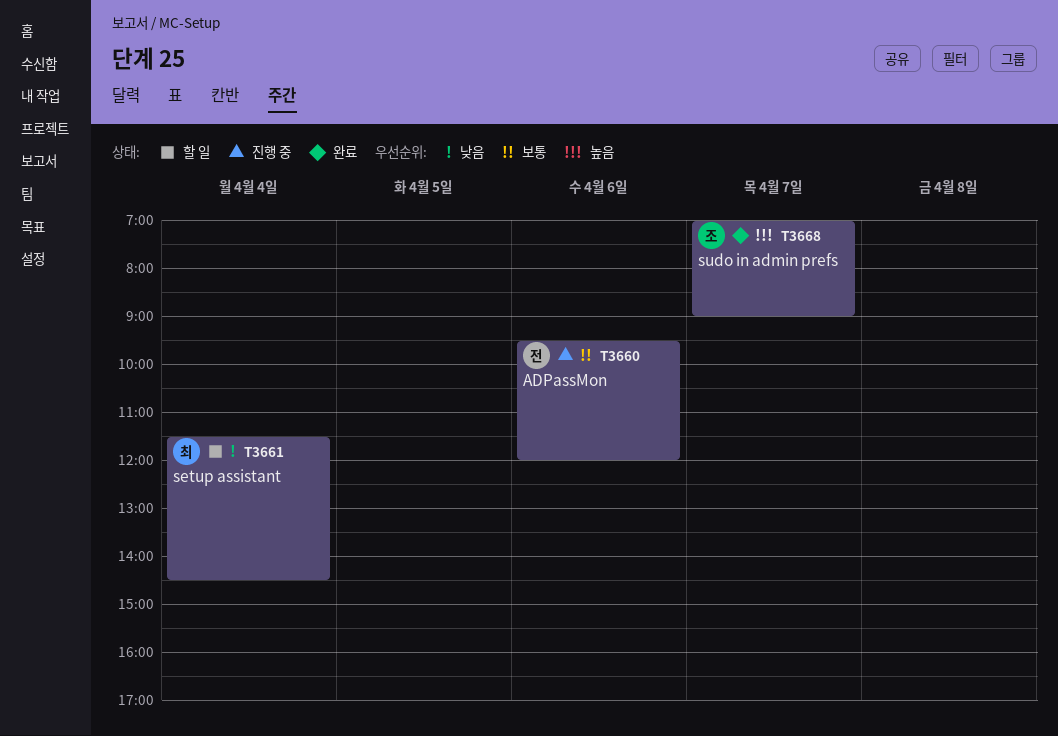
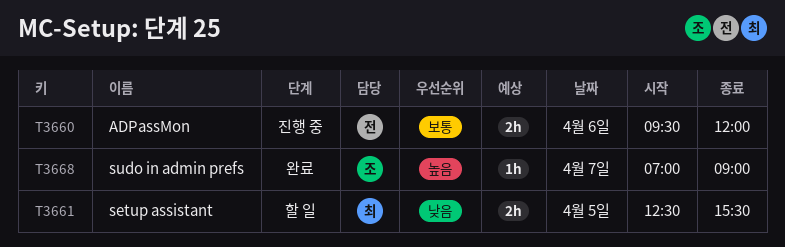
T3661, day: Apr 4 -> Apr 5
T3661, begins: 11:30 -> 12:30
T3661, ends: 14:30 -> 15:30

